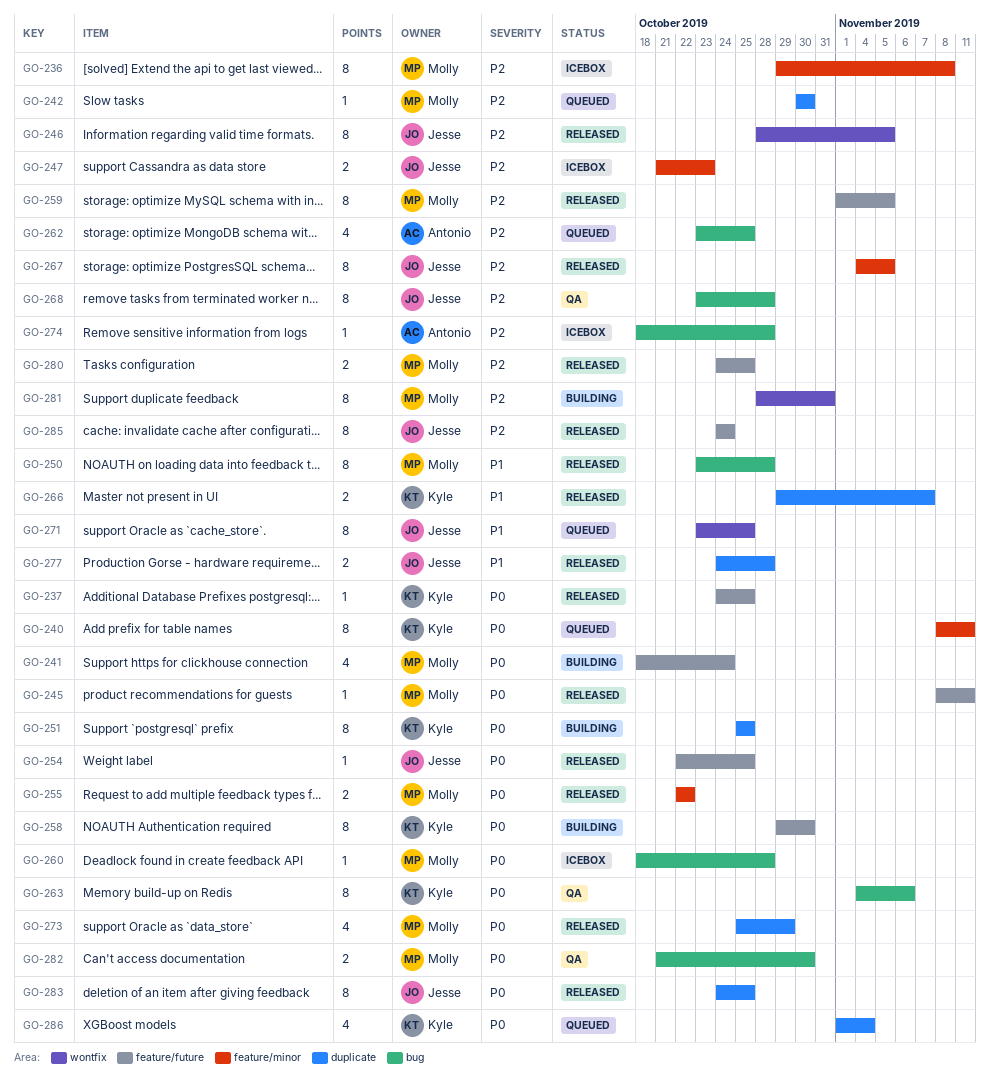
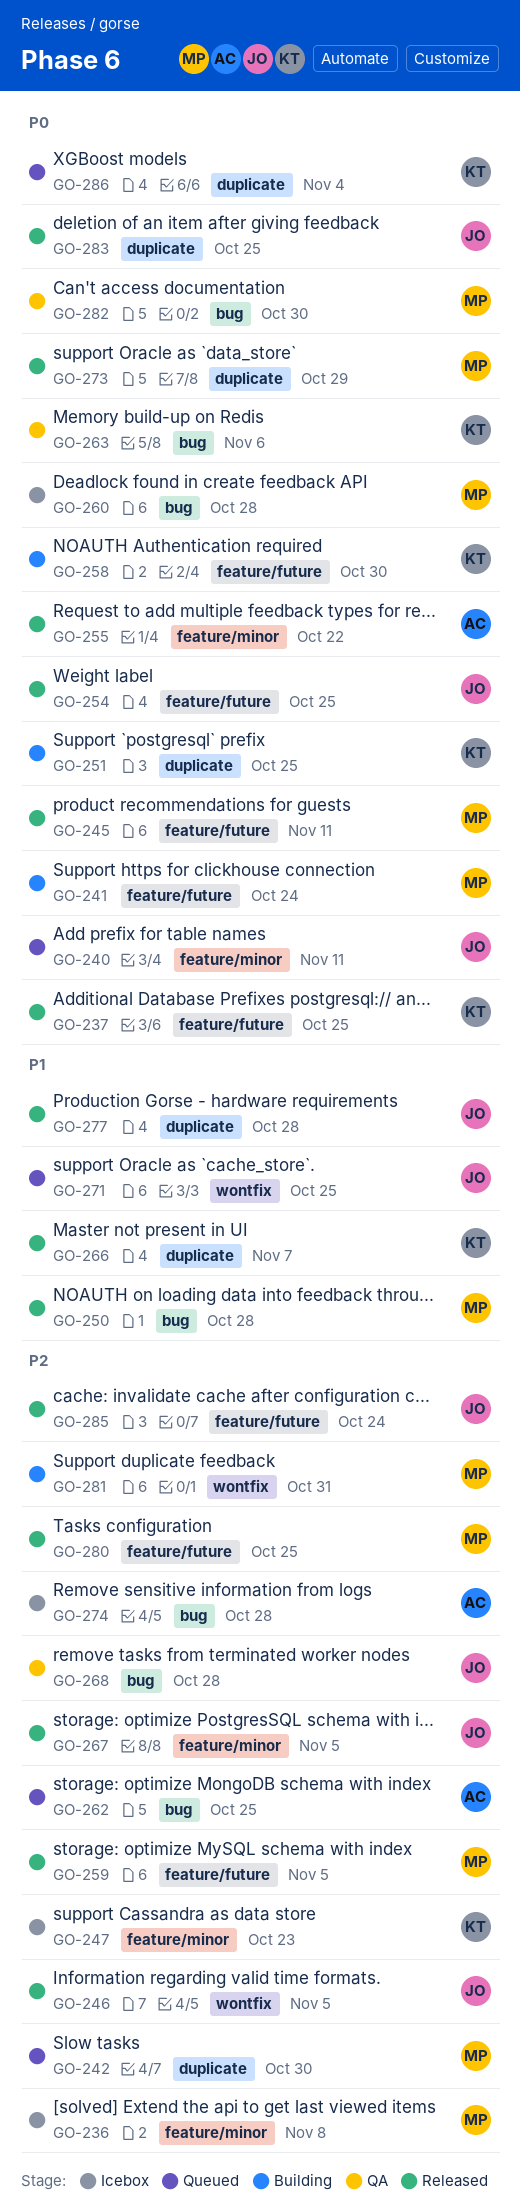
GO-240, owner: Kyle -> Jesse
GO-247, owner: Jesse -> Kyle
GO-255, owner: Molly -> Antonio

